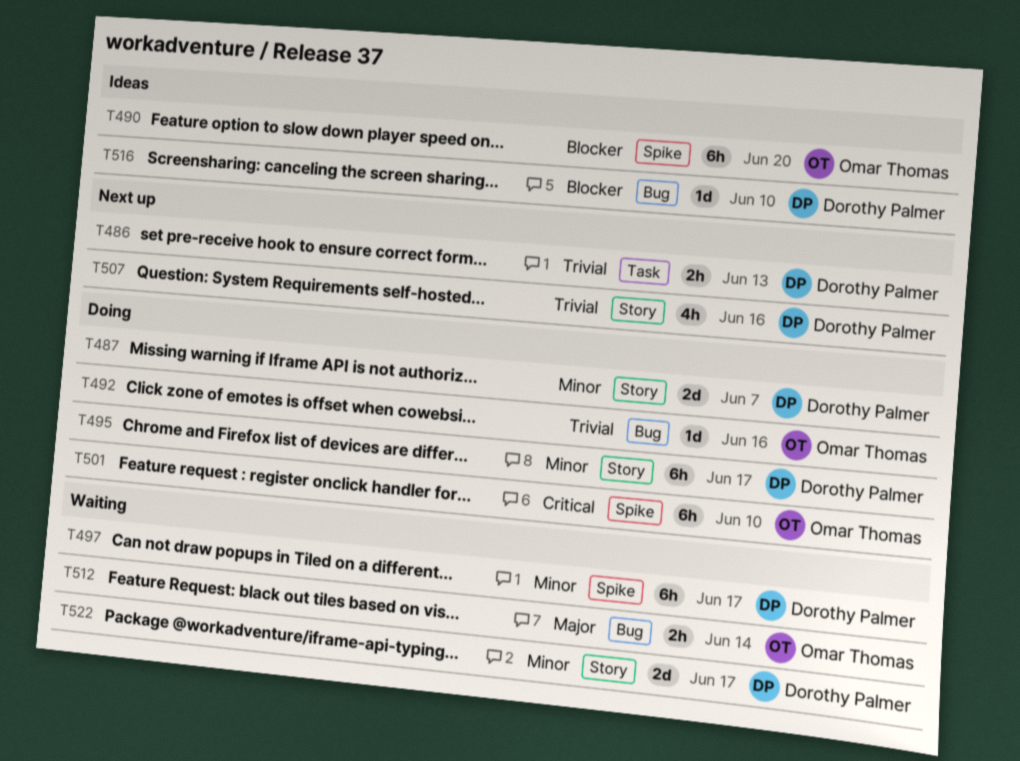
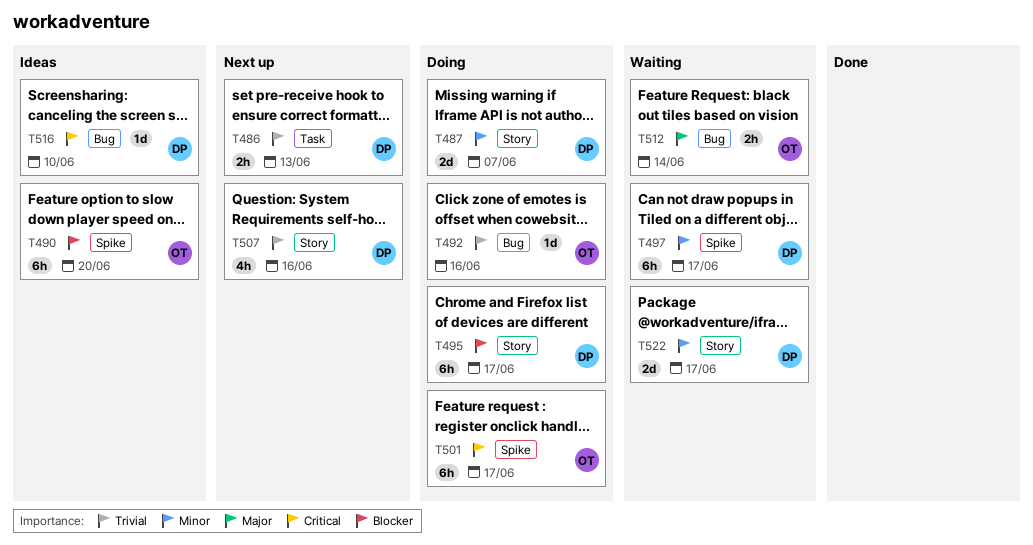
T495, priority: Minor -> Blocker
T501, due: Jun 10 -> Jun 17
T516, priority: Blocker -> Critical

